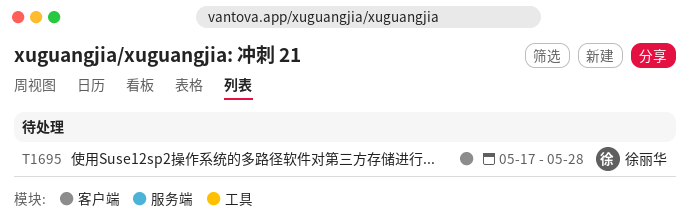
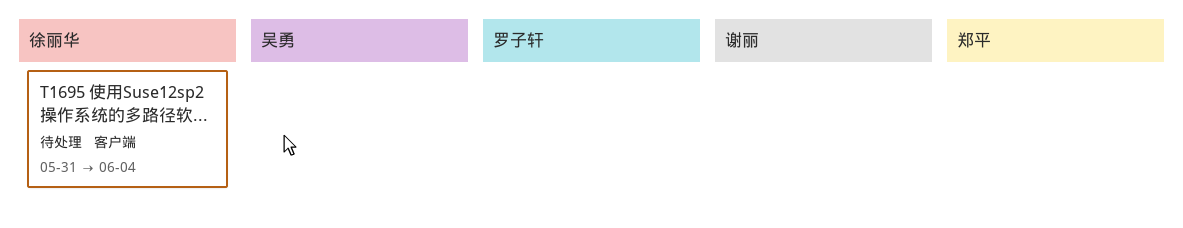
T1695, start: May 17 -> May 31
T1695, due: May 28 -> Jun 4

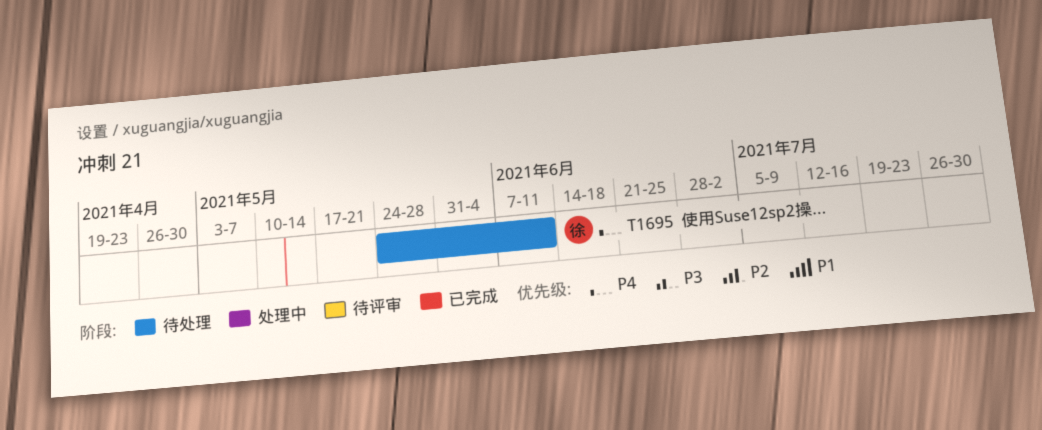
T1695, start: May 31 -> May 24
T1695, due: Jun 4 -> Jun 11

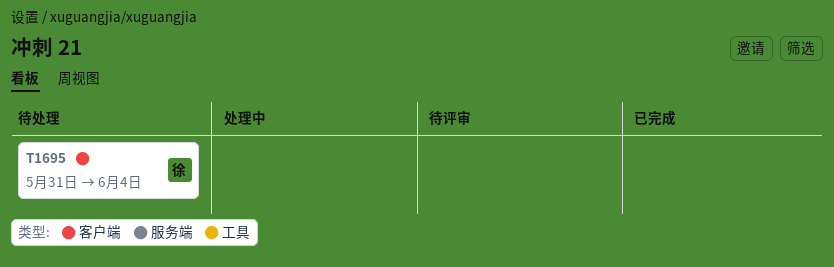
T1695, start: May 24 -> May 31
T1695, due: Jun 11 -> Jun 4

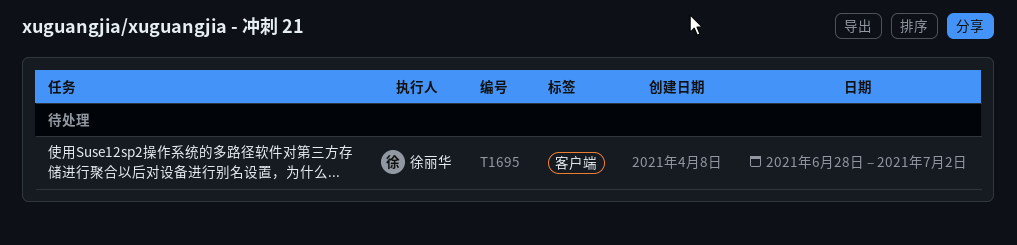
T1695, start: May 31 -> Jun 28
T1695, due: Jun 4 -> Jul 2

